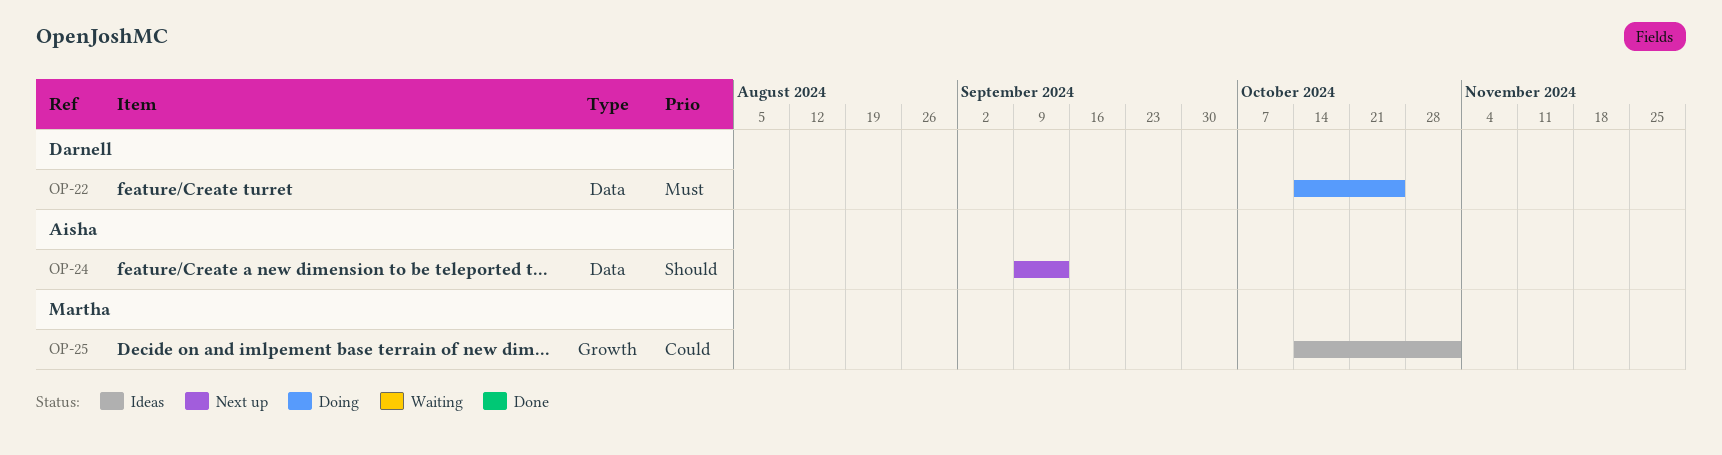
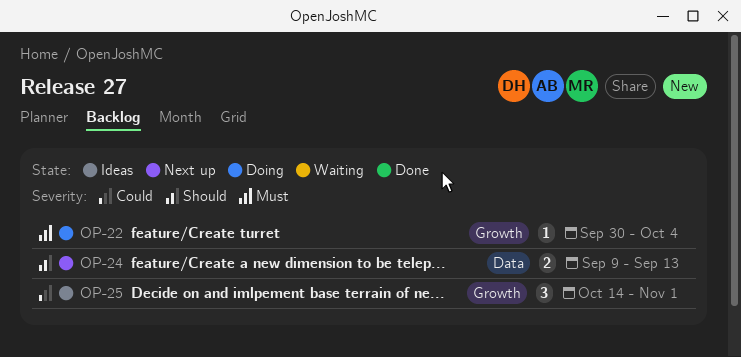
OP-22, label: Data -> Growth
OP-22, start: Oct 14 -> Sep 30
OP-22, due: Oct 25 -> Oct 4

